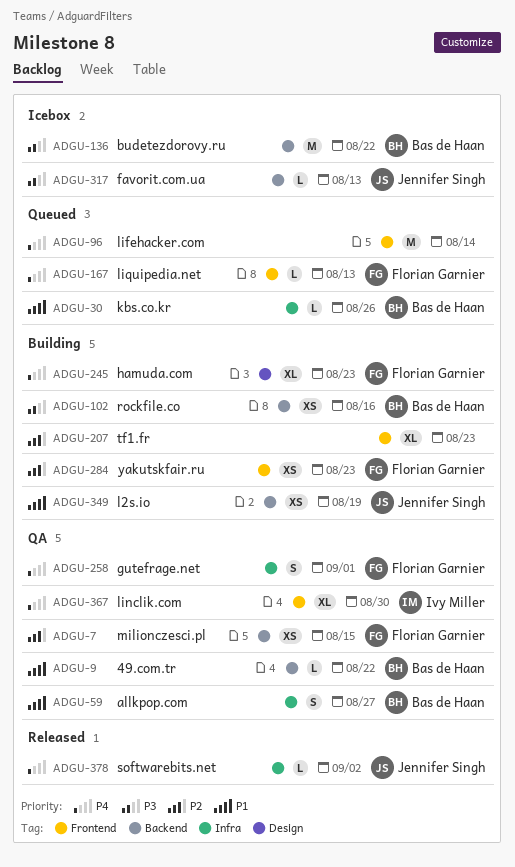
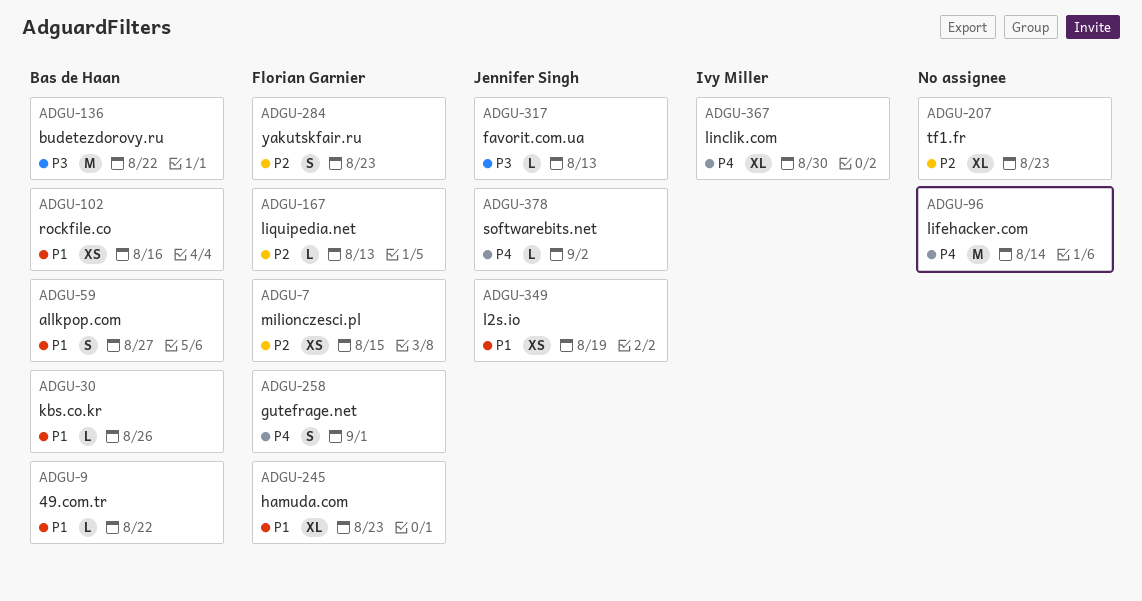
ADGU-102, priority: P3 -> P1
ADGU-167, priority: P4 -> P2
ADGU-245, priority: P4 -> P1
ADGU-284, estimate: XS -> S

